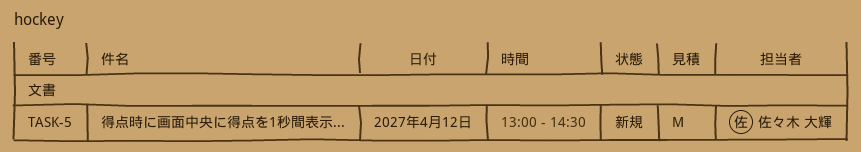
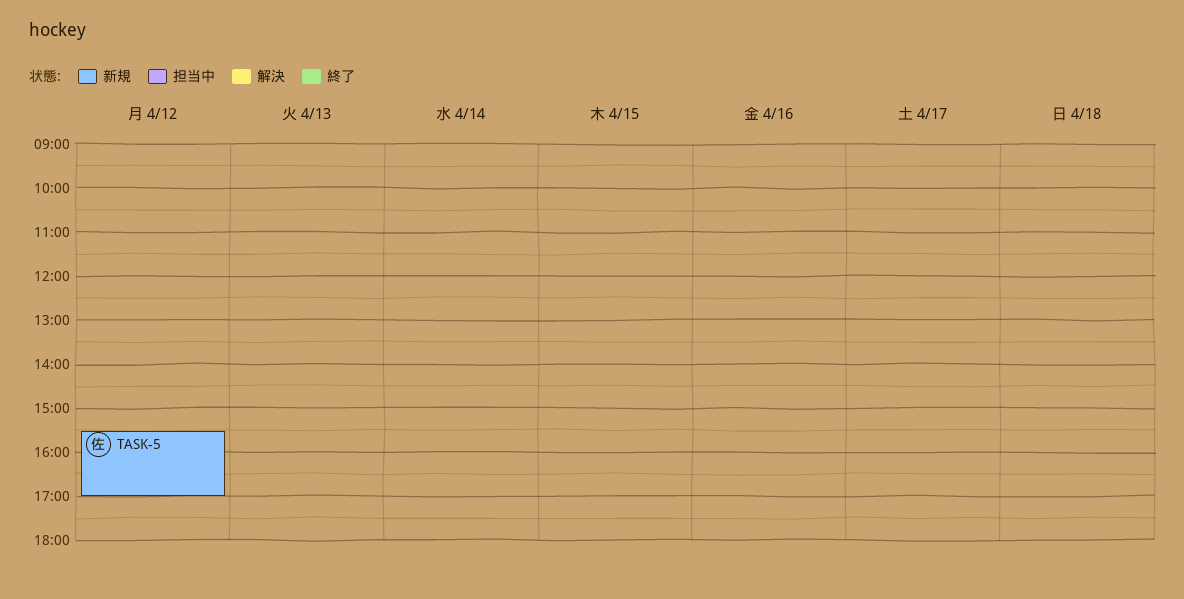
TASK-5, begins: 13:00 -> 15:30
TASK-5, ends: 14:30 -> 17:00

